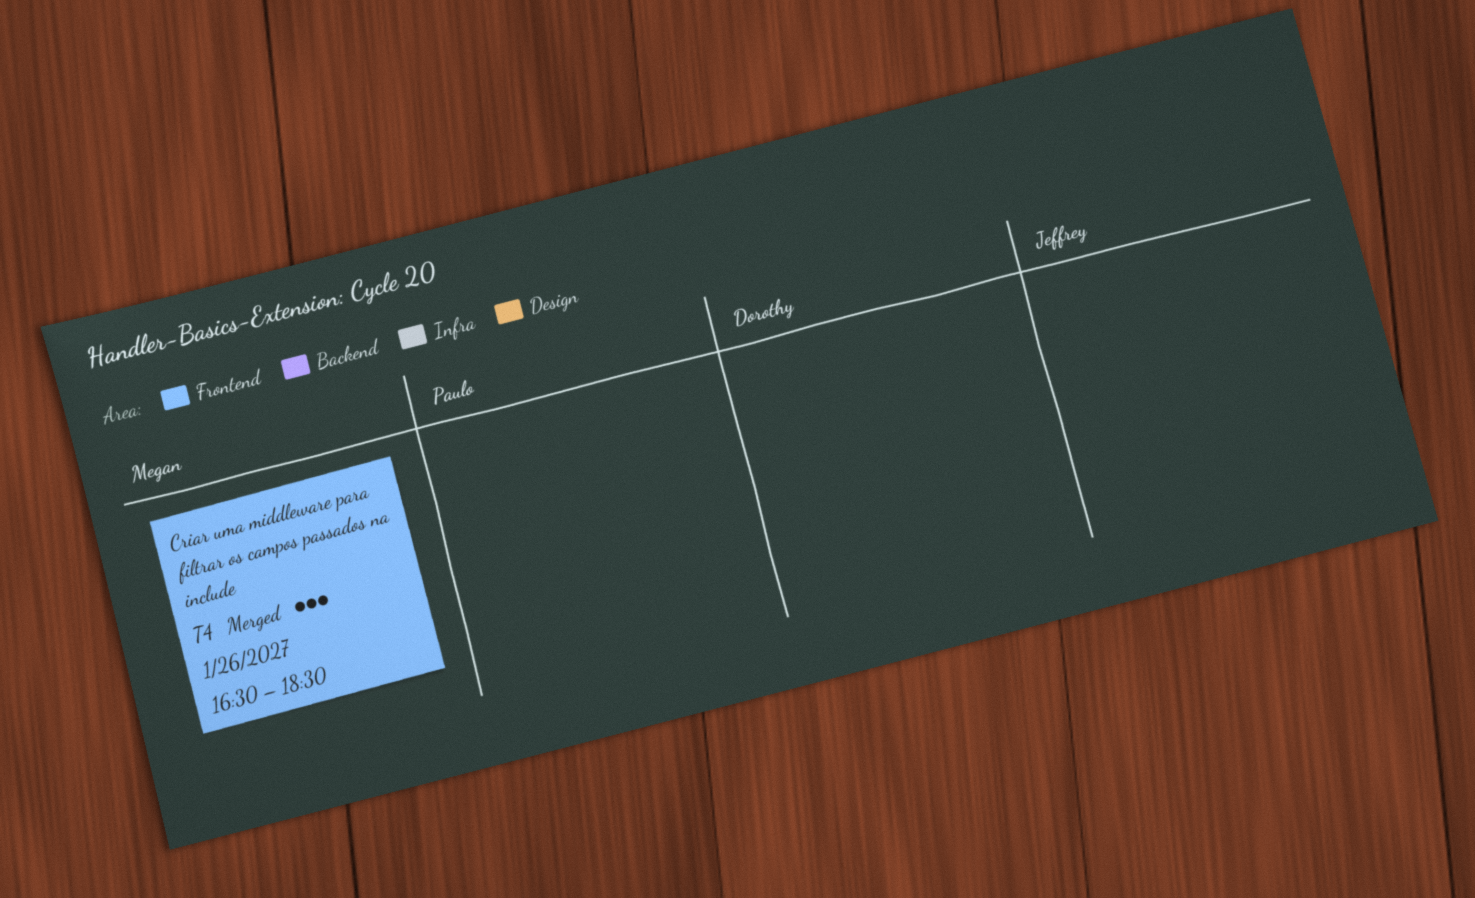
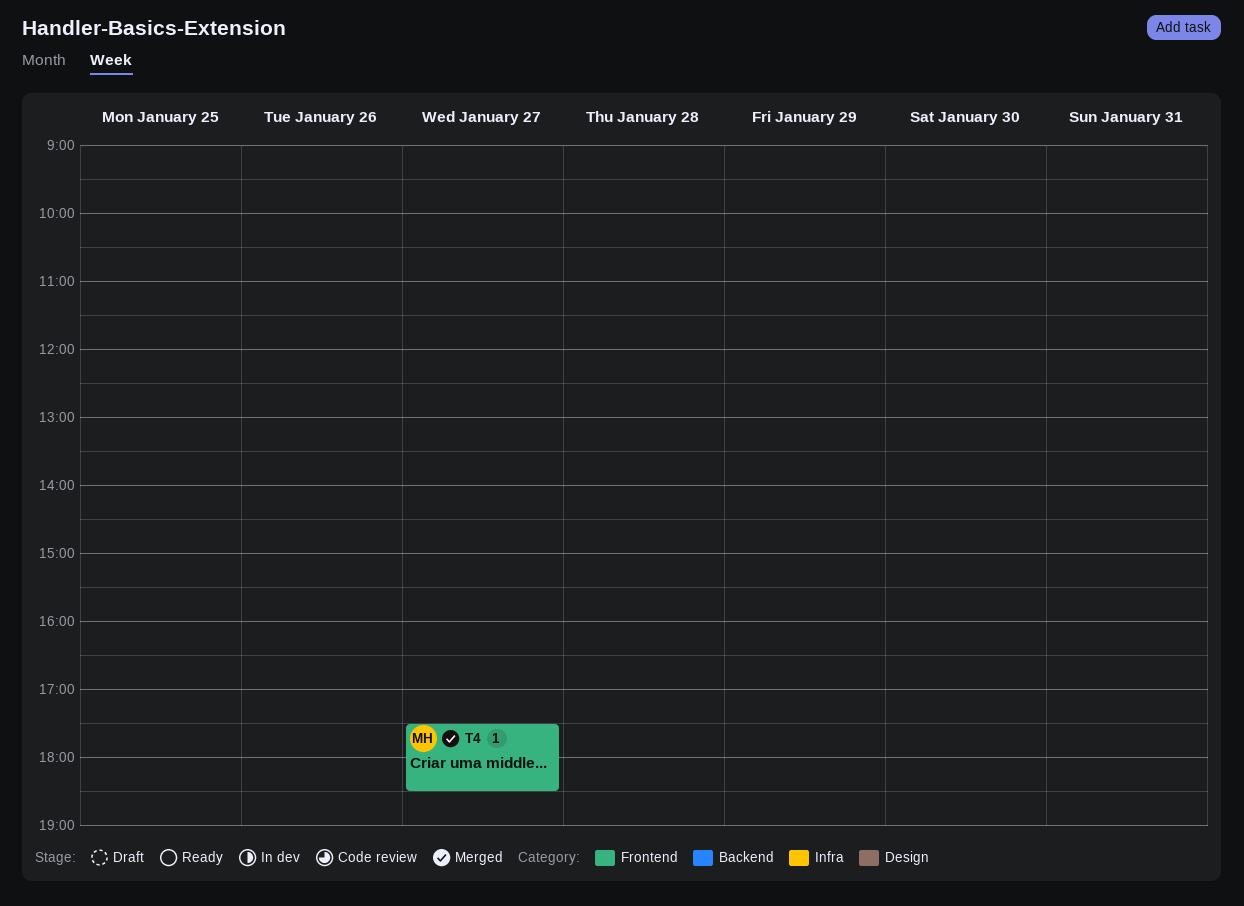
T4, estimate: 3 -> 1
T4, day: Jan 26 -> Jan 27
T4, begins: 16:30 -> 17:30

